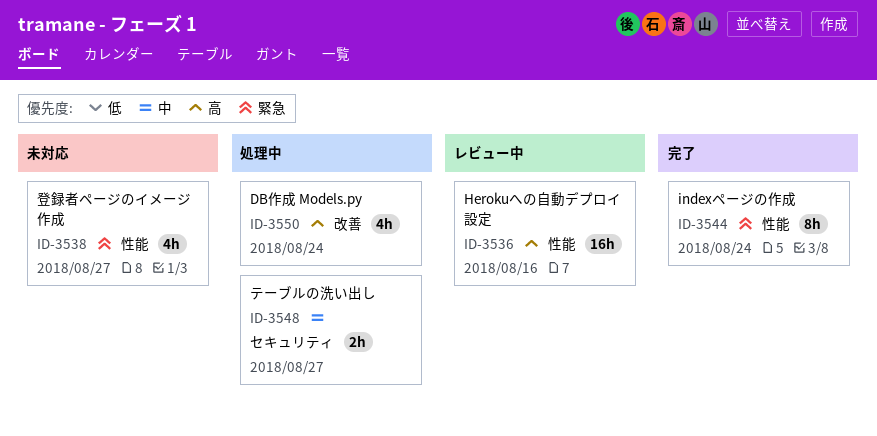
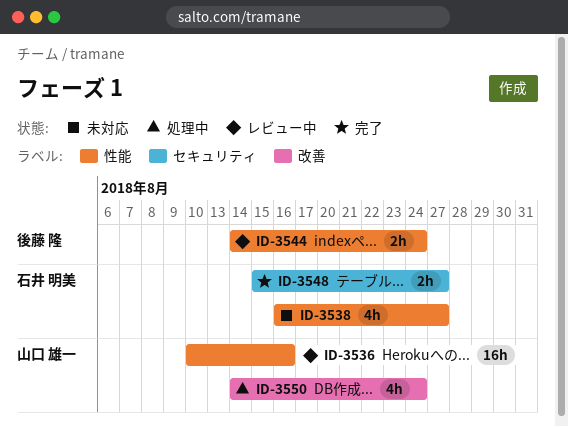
ID-3544, status: 完了 -> レビュー中
ID-3544, estimate: 8h -> 2h
ID-3548, status: 処理中 -> 完了

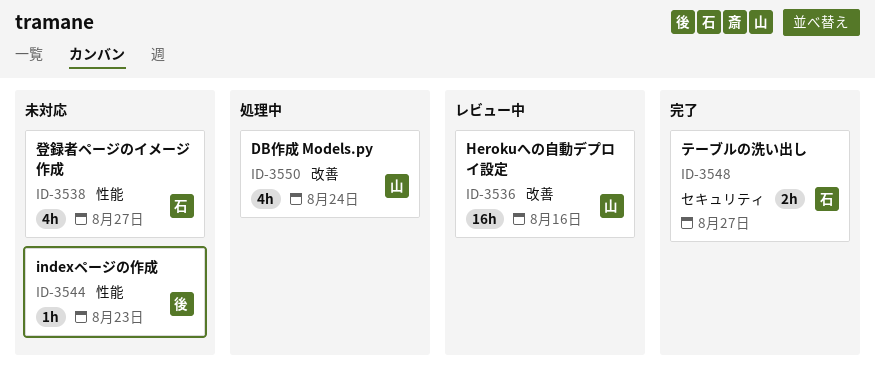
ID-3536, label: 性能 -> 改善
ID-3544, status: レビュー中 -> 未対応
ID-3544, estimate: 2h -> 1h
ID-3544, due: Aug 24 -> Aug 23

